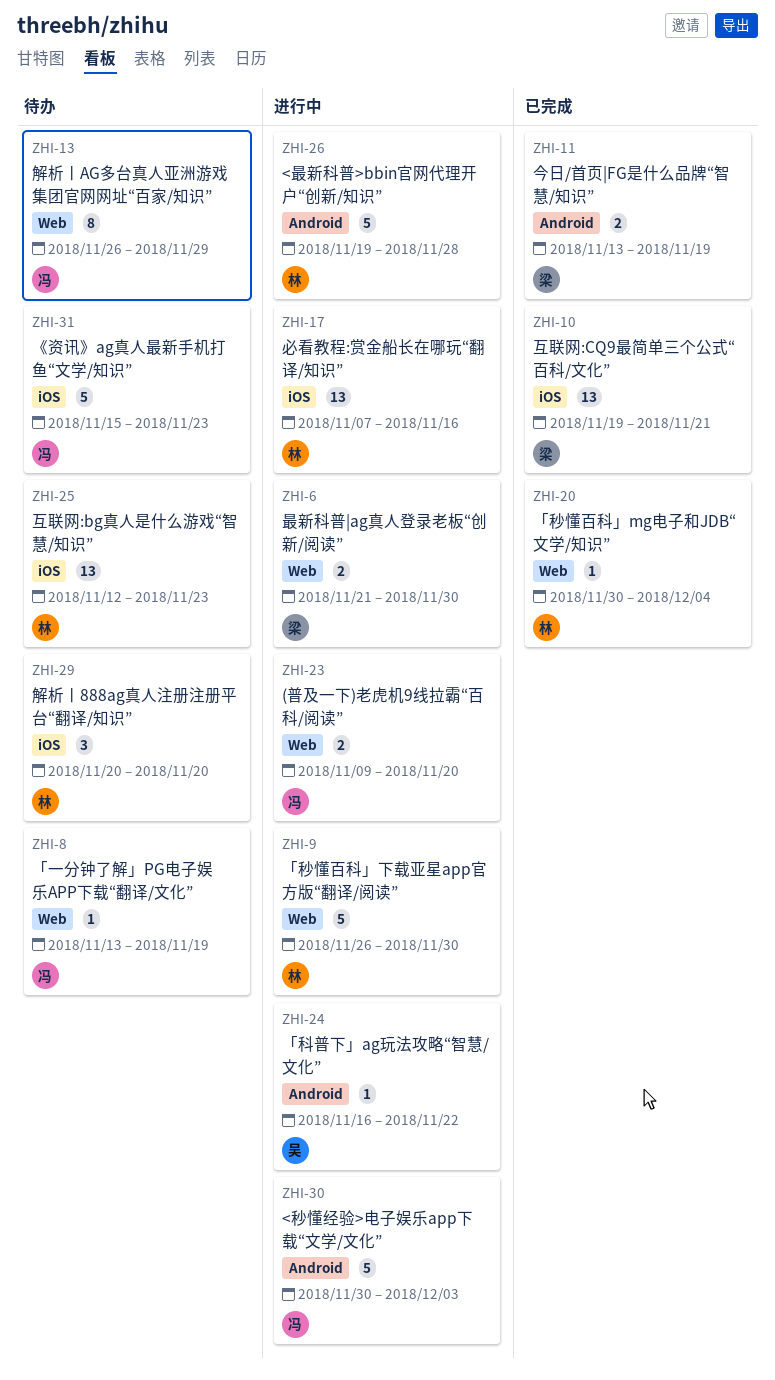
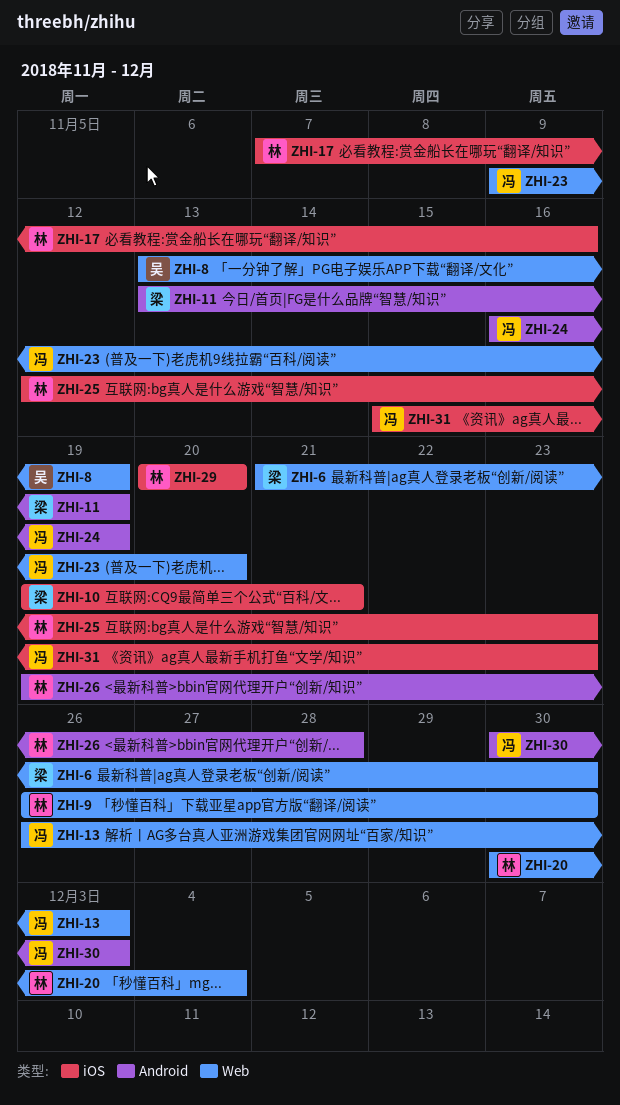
ZHI-8, owner: 冯 -> 吴
ZHI-13, due: Nov 29 -> Dec 3
ZHI-24, owner: 吴 -> 冯
ZHI-24, due: Nov 22 -> Nov 19

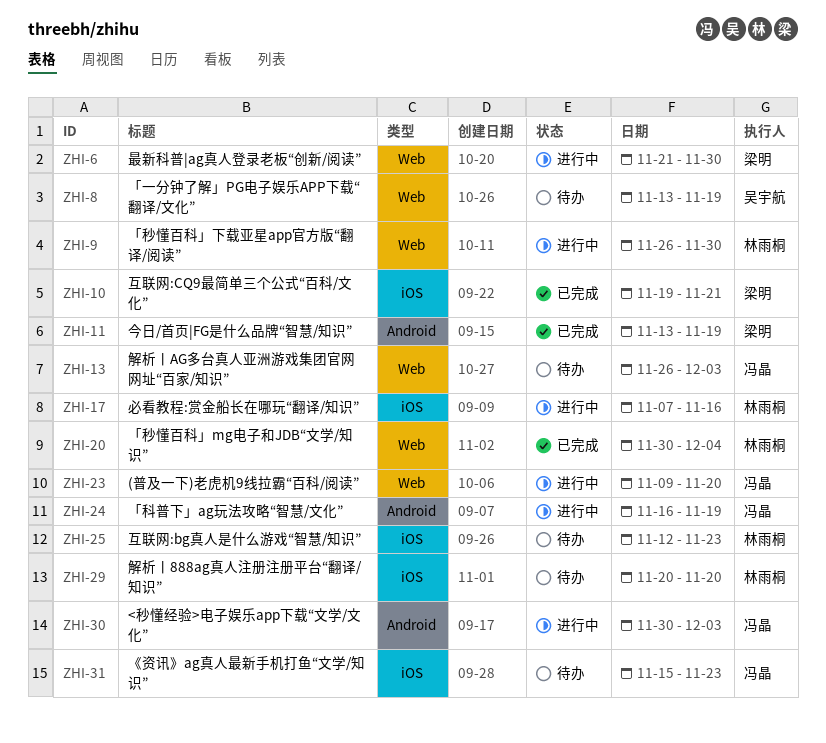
ZHI-26: present -> none

